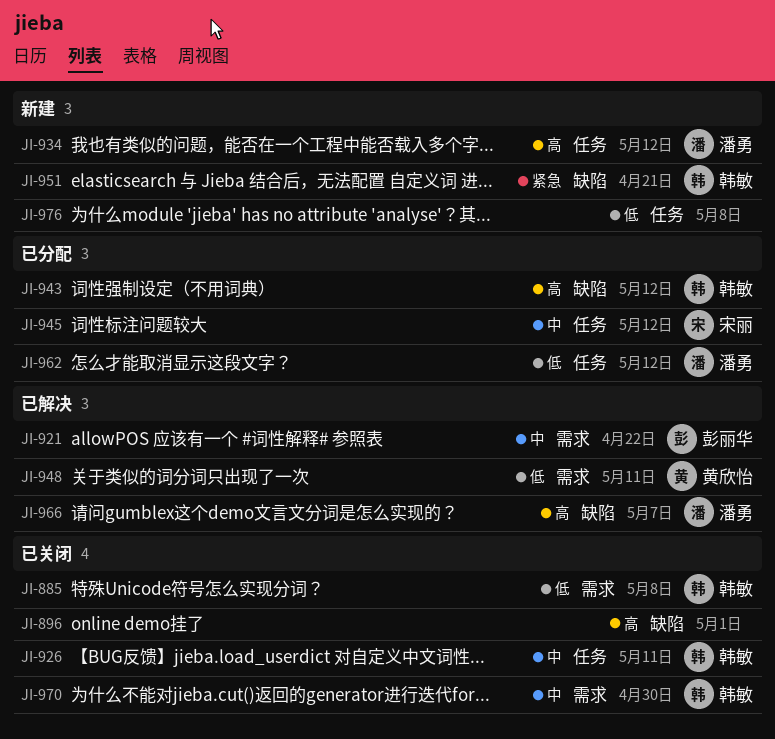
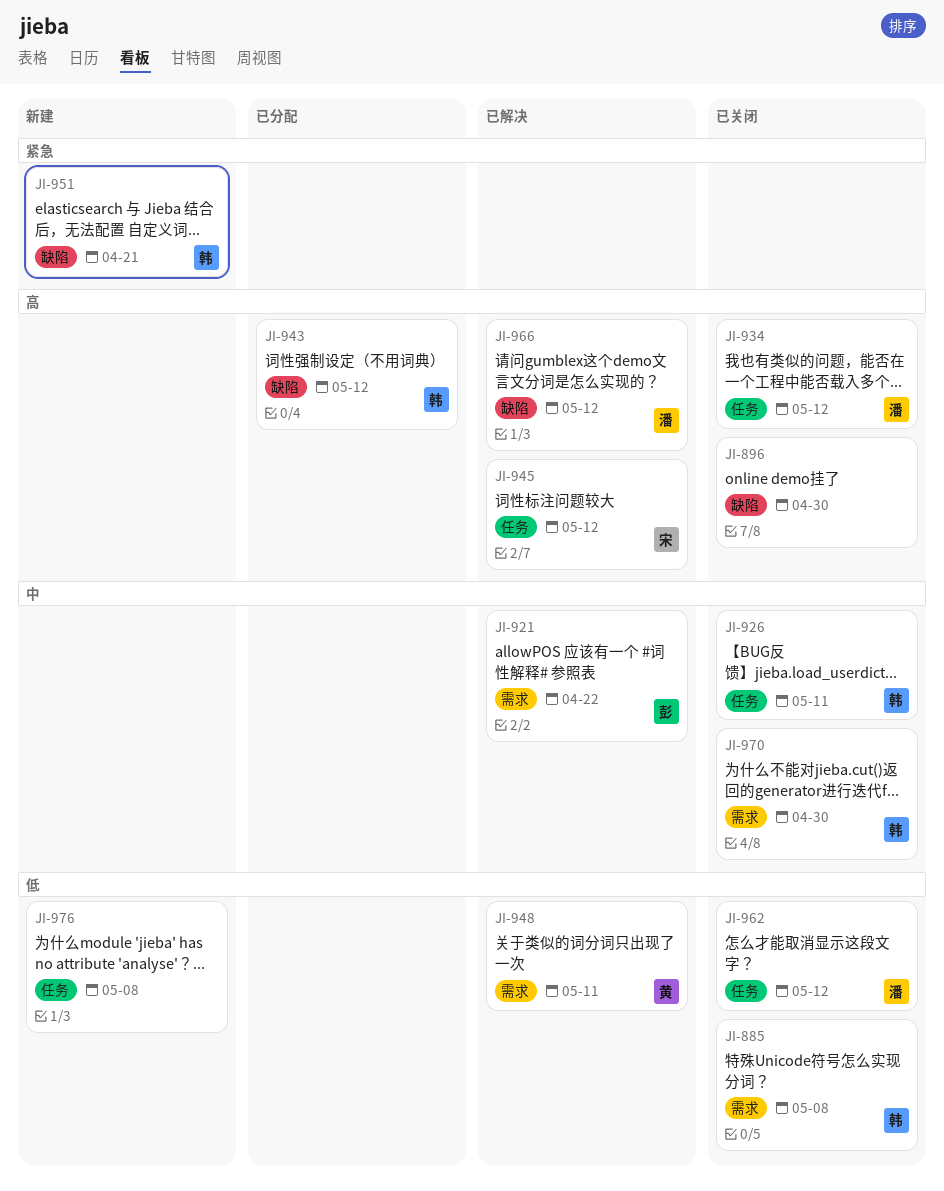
JI-896, due: May 1 -> Apr 30
JI-934, status: 新建 -> 已关闭
JI-945, status: 已分配 -> 已解决
JI-945, priority: 中 -> 高
JI-962, status: 已分配 -> 已关闭
JI-966, due: May 7 -> May 12

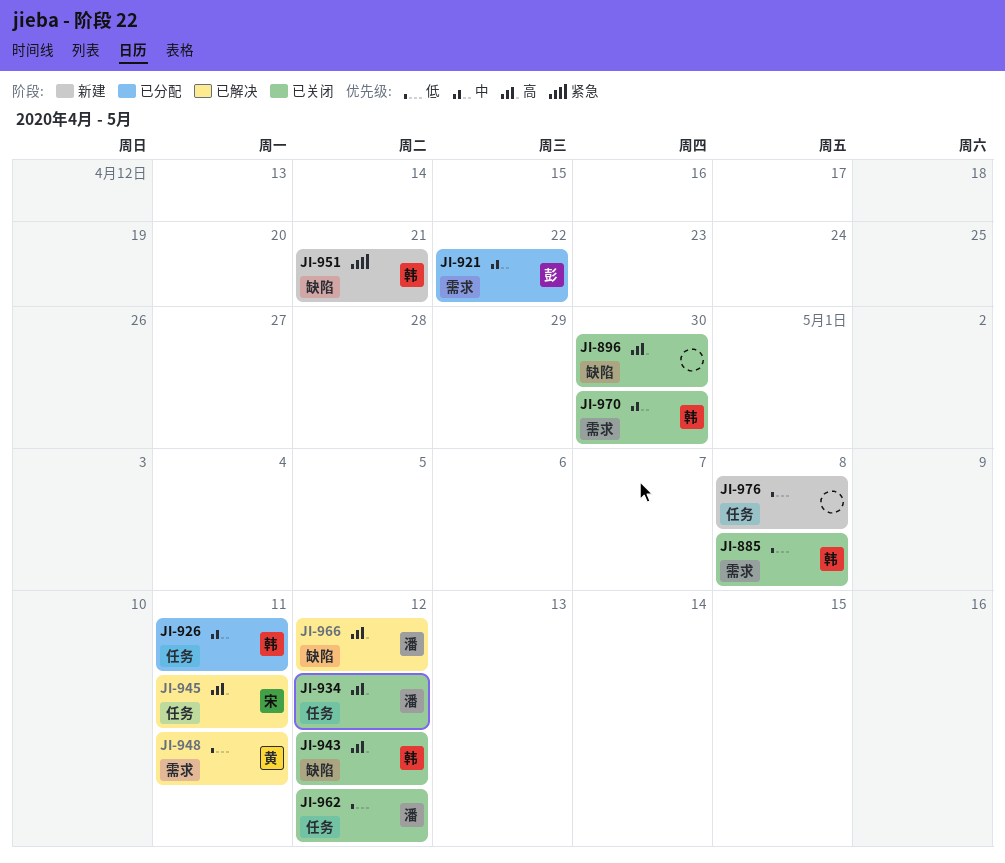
JI-921, status: 已解决 -> 已分配
JI-926, status: 已关闭 -> 已分配
JI-943, status: 已分配 -> 已关闭
JI-945, due: May 12 -> May 11

